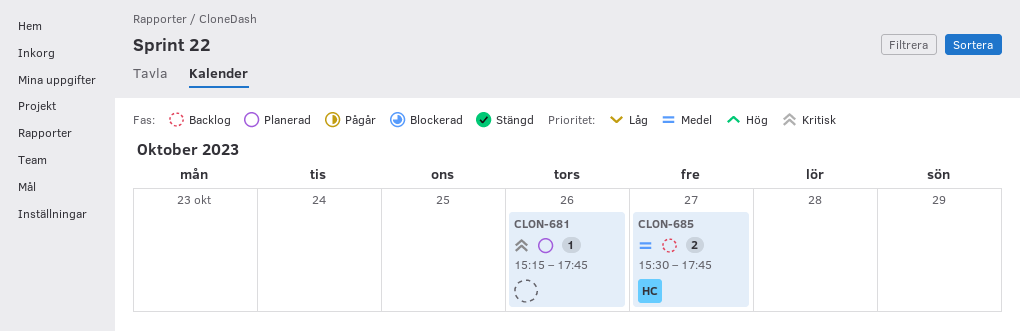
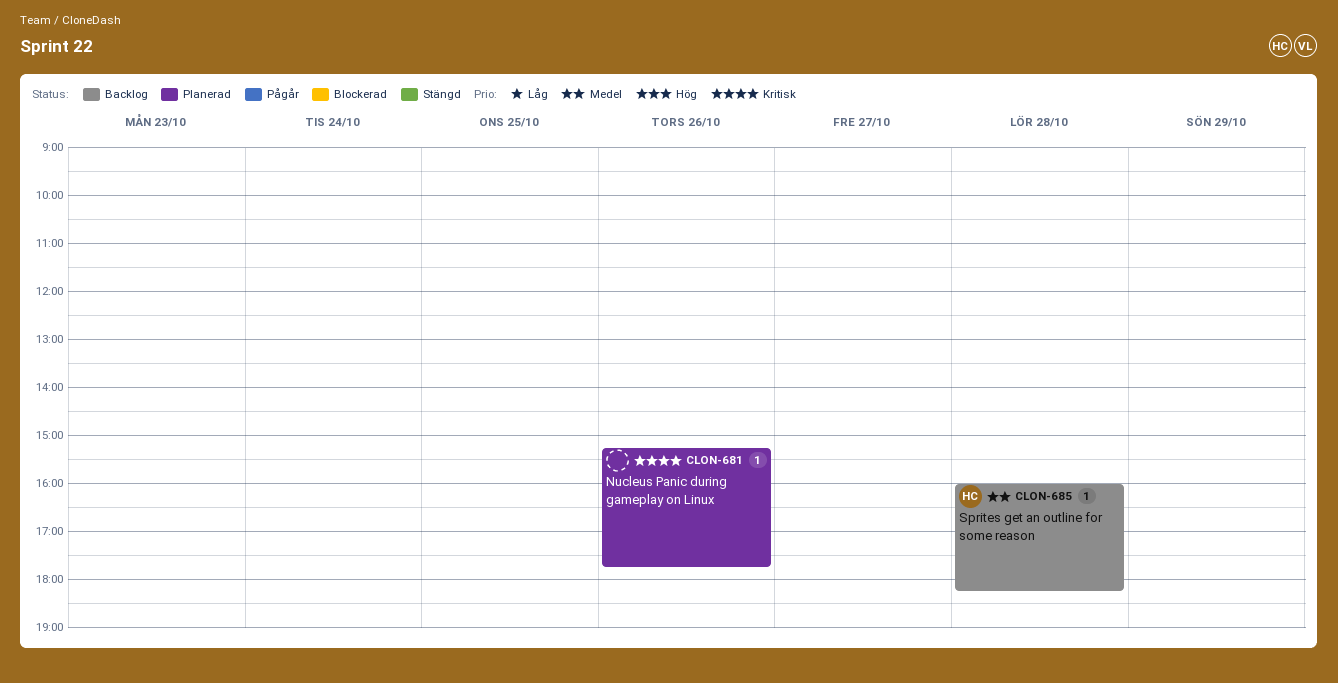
CLON-685, estimate: 2 -> 1
CLON-685, day: Oct 27 -> Oct 28
CLON-685, begins: 15:30 -> 16:00
CLON-685, ends: 17:45 -> 18:15

